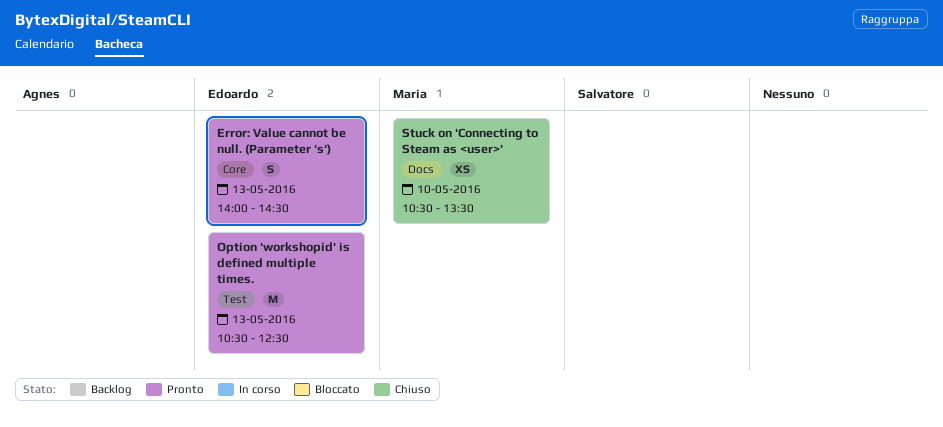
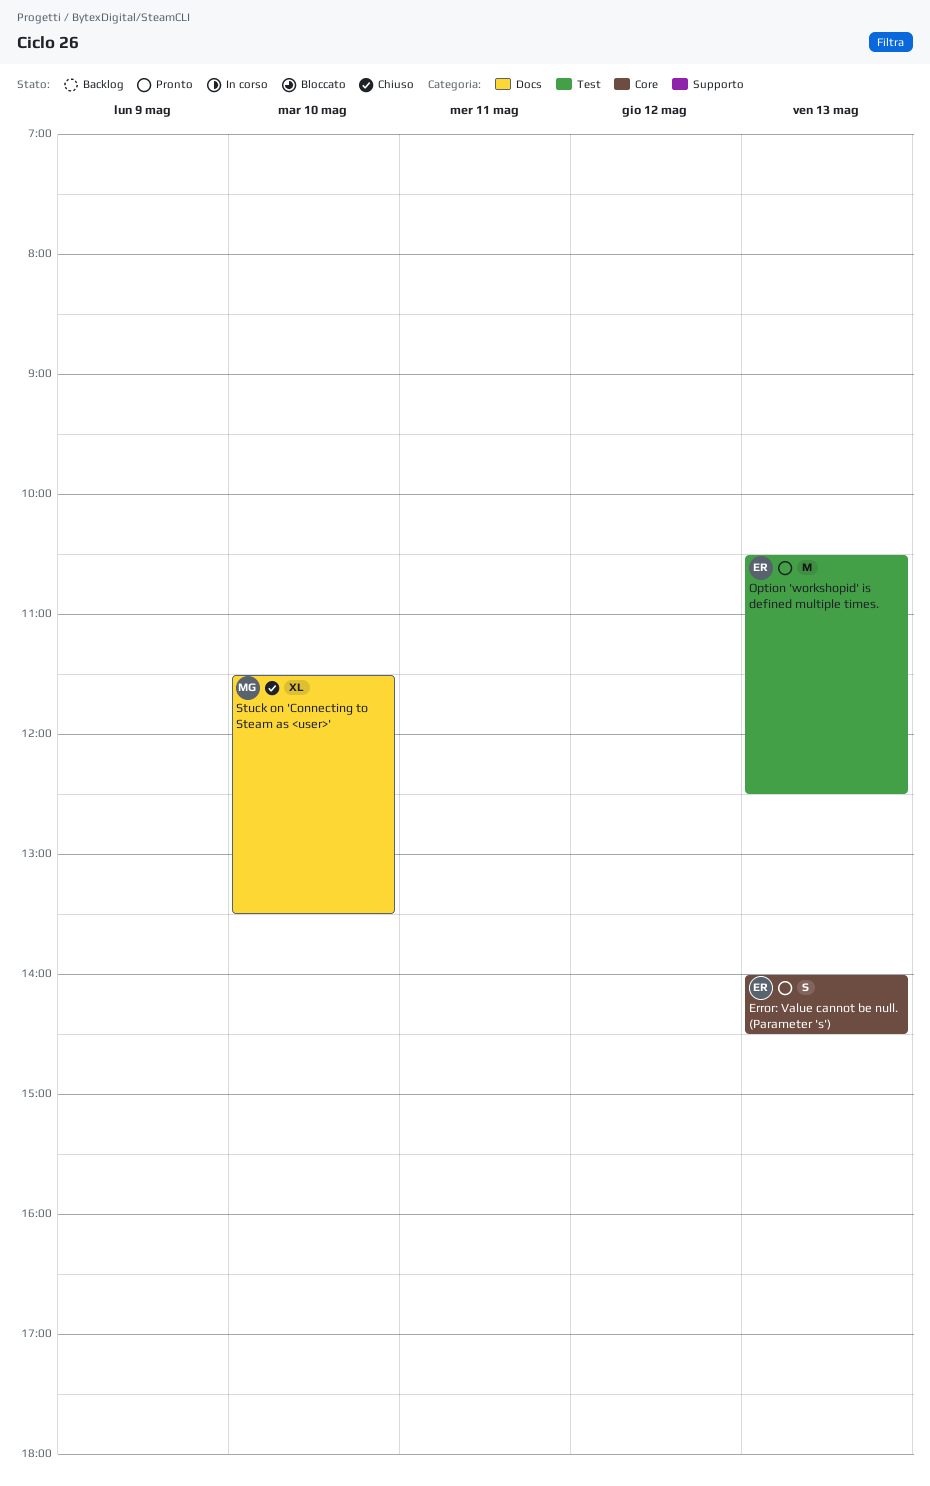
Stuck on 'Connecting to Steam as <user>', estimate: XS -> XL
Stuck on 'Connecting to Steam as <user>', begins: 10:30 -> 11:30

